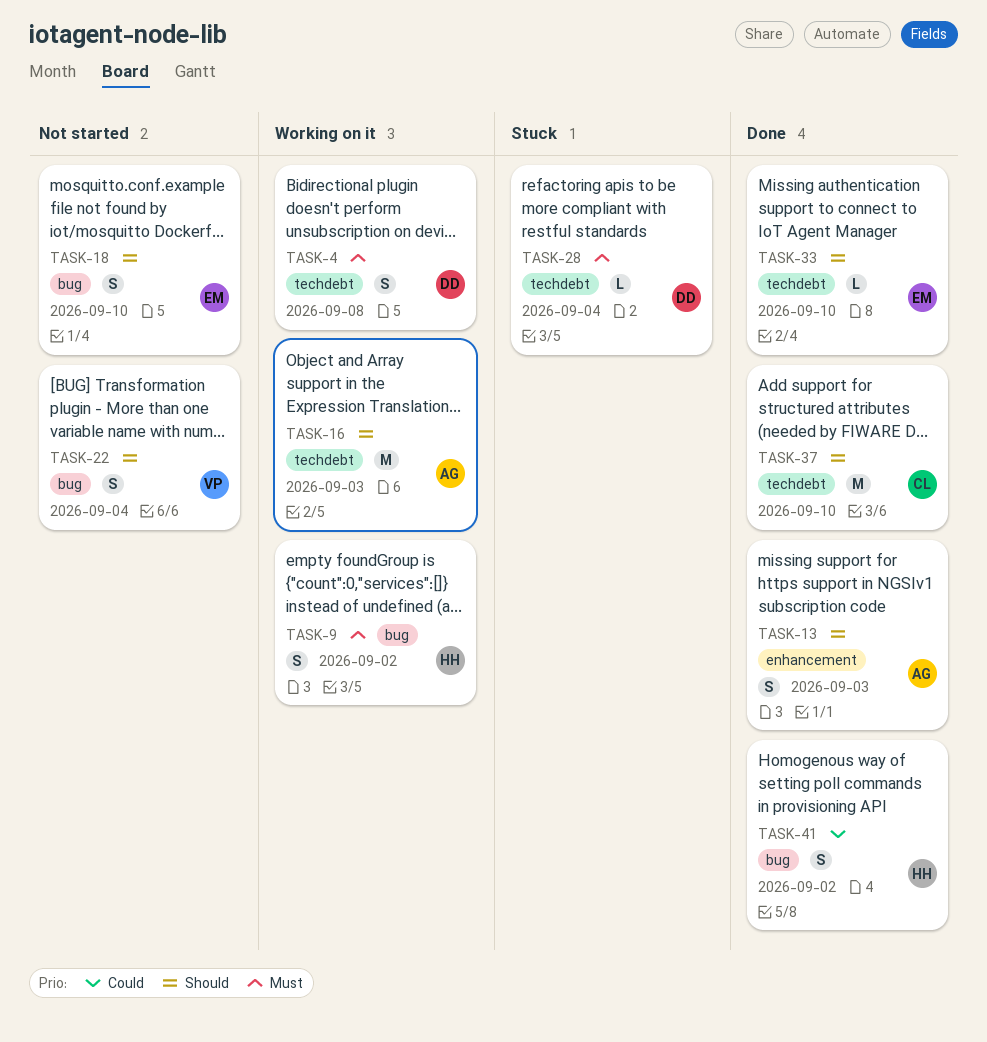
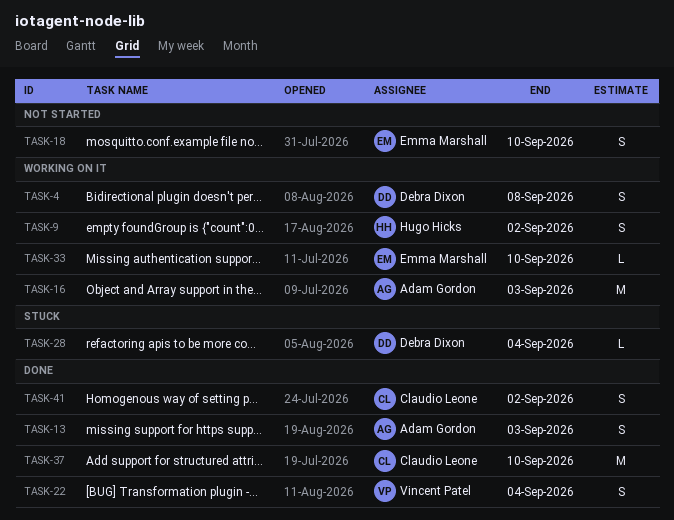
TASK-22, status: Not started -> Done
TASK-33, status: Done -> Working on it
TASK-41, owner: Hugo Hicks -> Claudio Leone

